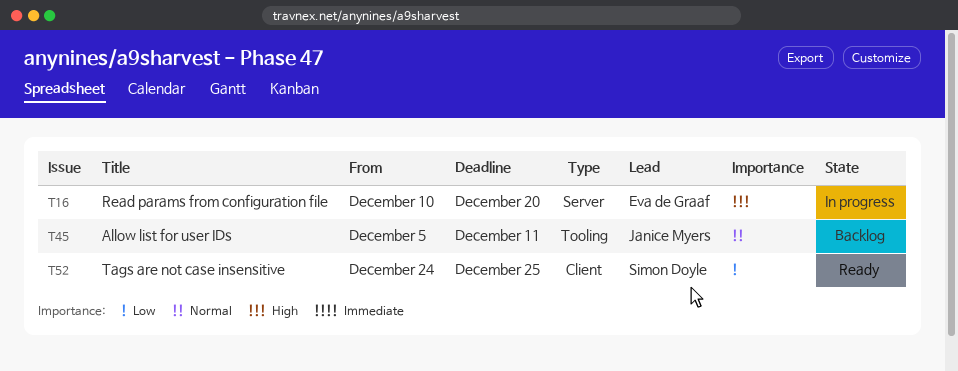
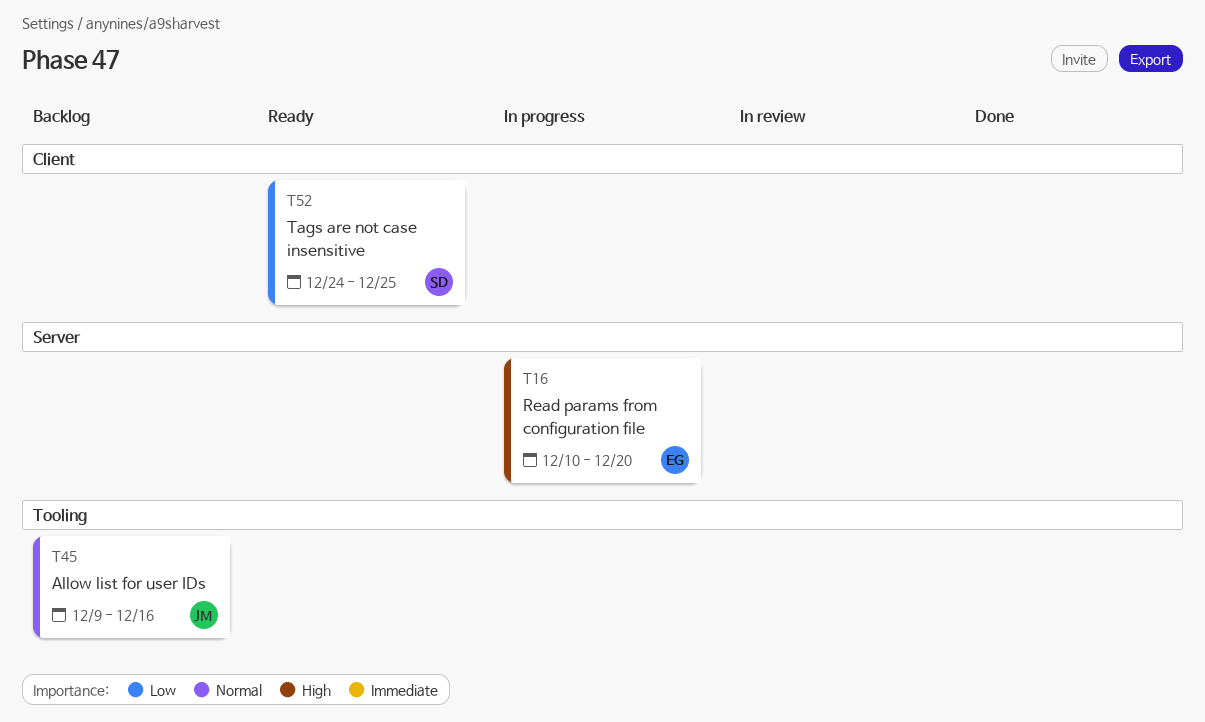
T45, start: Dec 5 -> Dec 9
T45, due: Dec 11 -> Dec 16

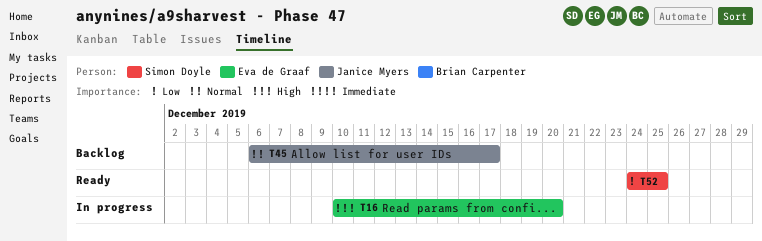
T45, start: Dec 9 -> Dec 6
T45, due: Dec 16 -> Dec 17

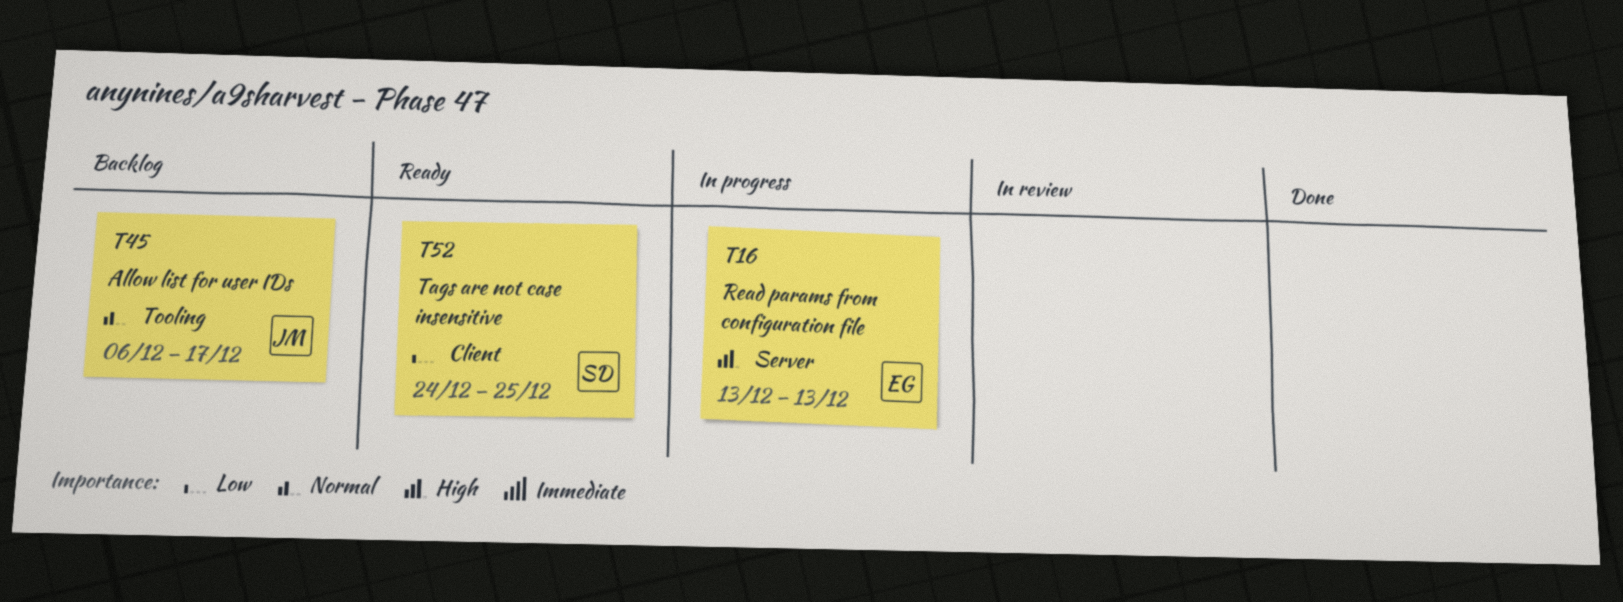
T16, start: Dec 10 -> Dec 13
T16, due: Dec 20 -> Dec 13

